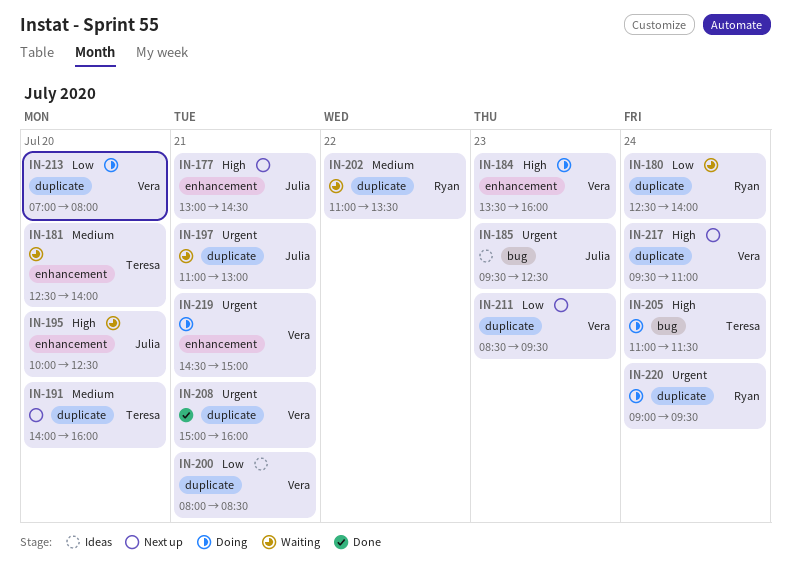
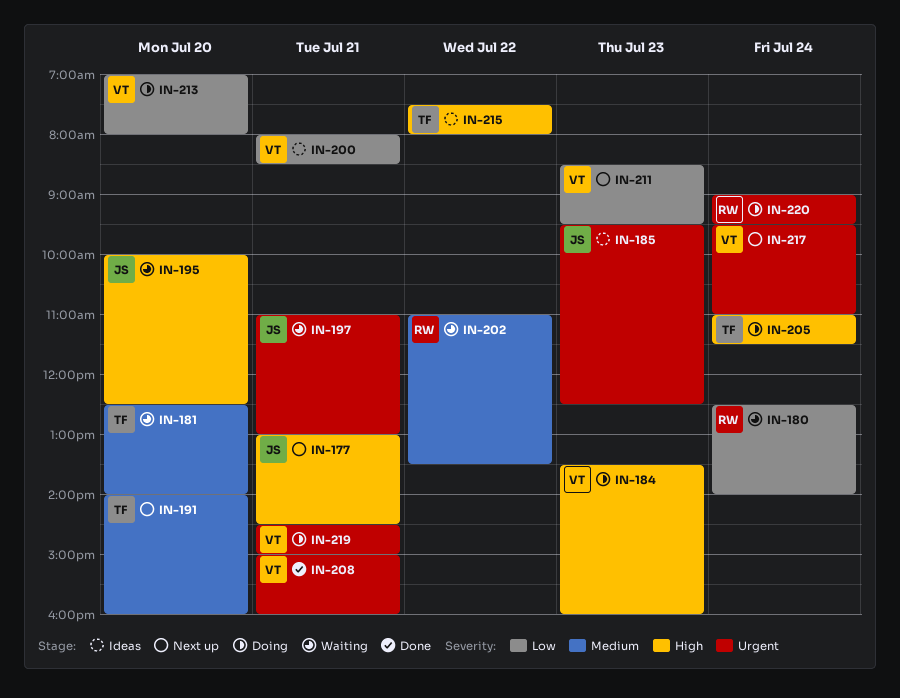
IN-215: none -> present
IN-217, priority: High -> Urgent

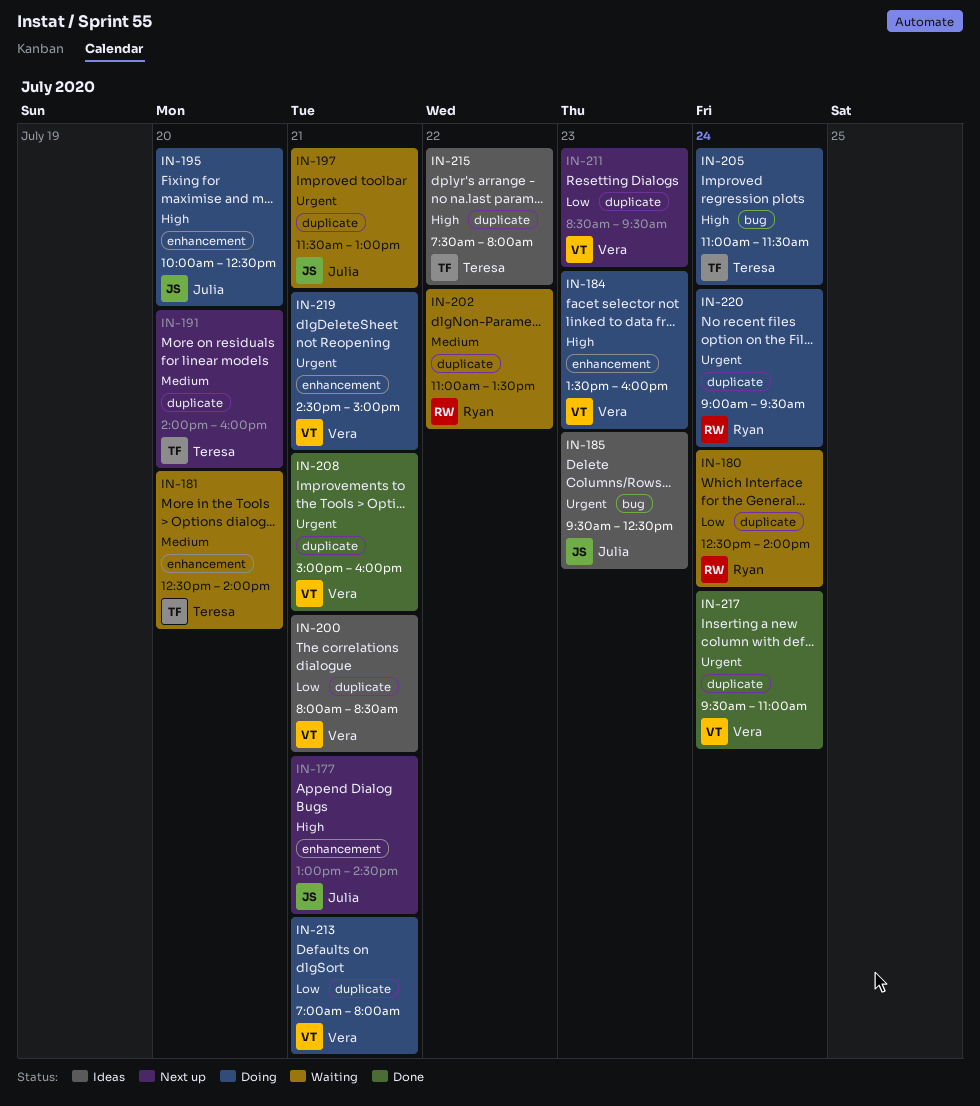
IN-195, status: Waiting -> Doing
IN-197, begins: 11:00 -> 11:30
IN-213, day: Jul 20 -> Jul 21
IN-217, status: Next up -> Done

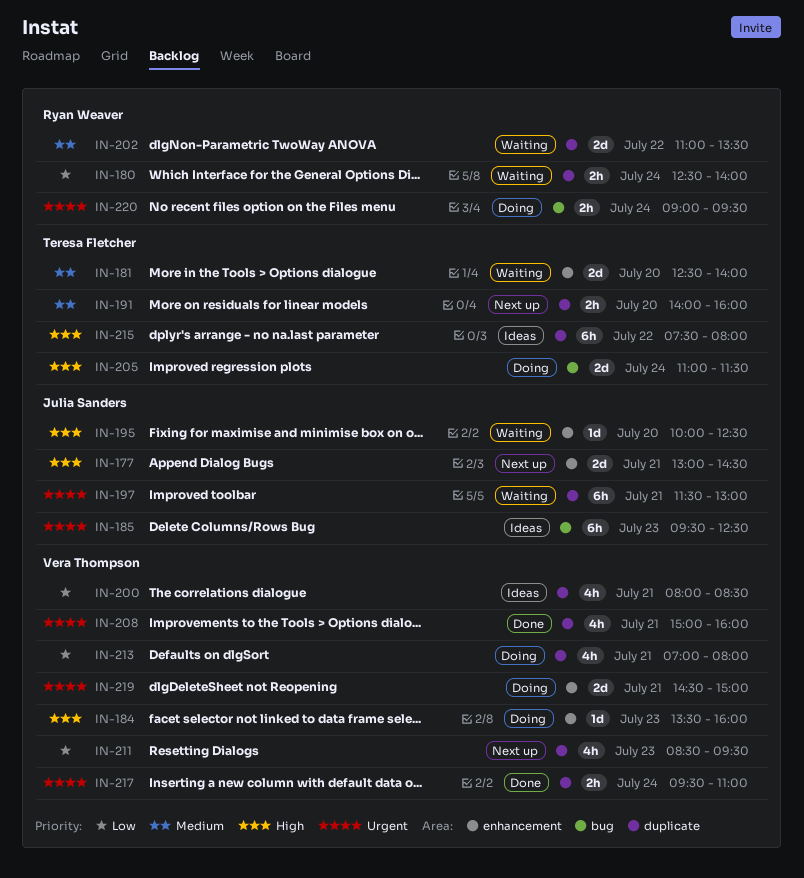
IN-195, status: Doing -> Waiting
IN-220, label: duplicate -> bug

